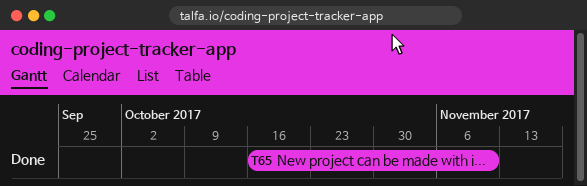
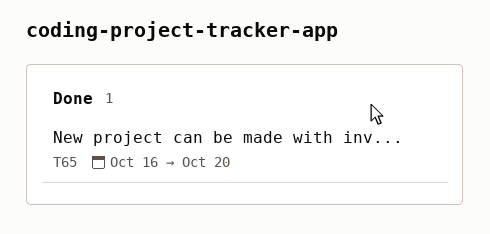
T65, due: Nov 10 -> Oct 20

